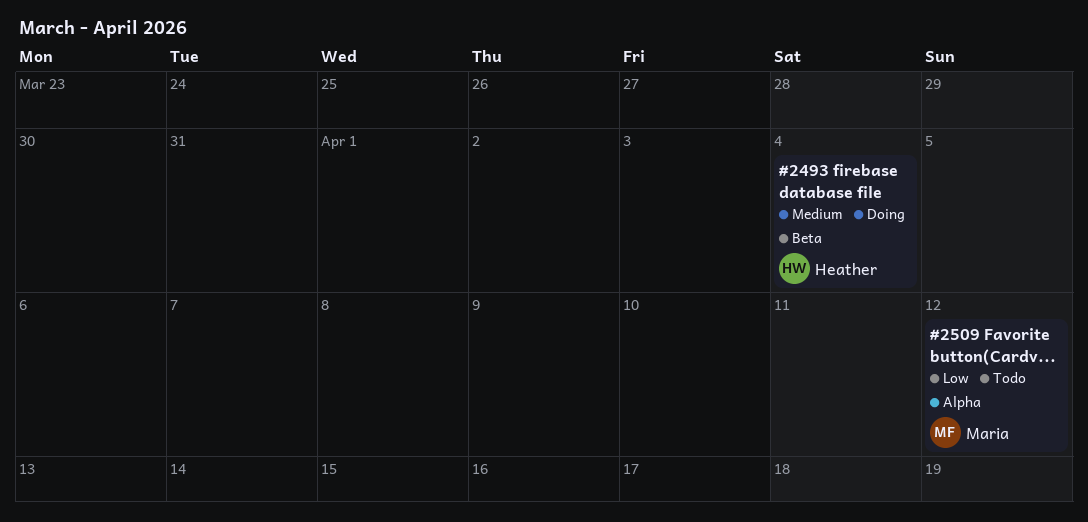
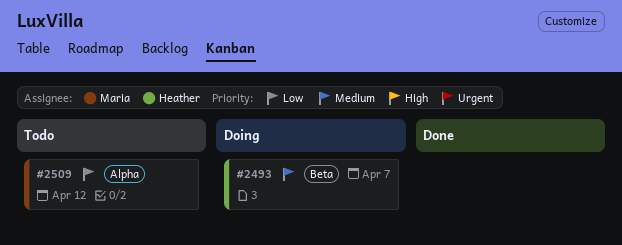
#2493, due: Apr 4 -> Apr 7

